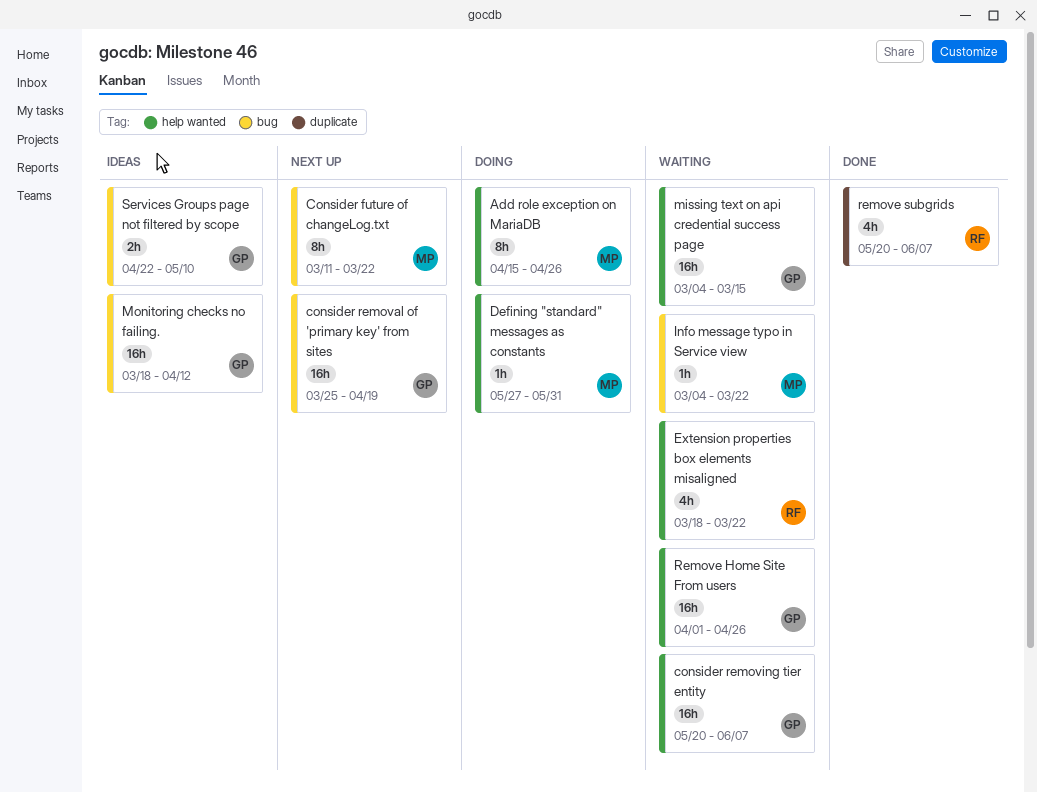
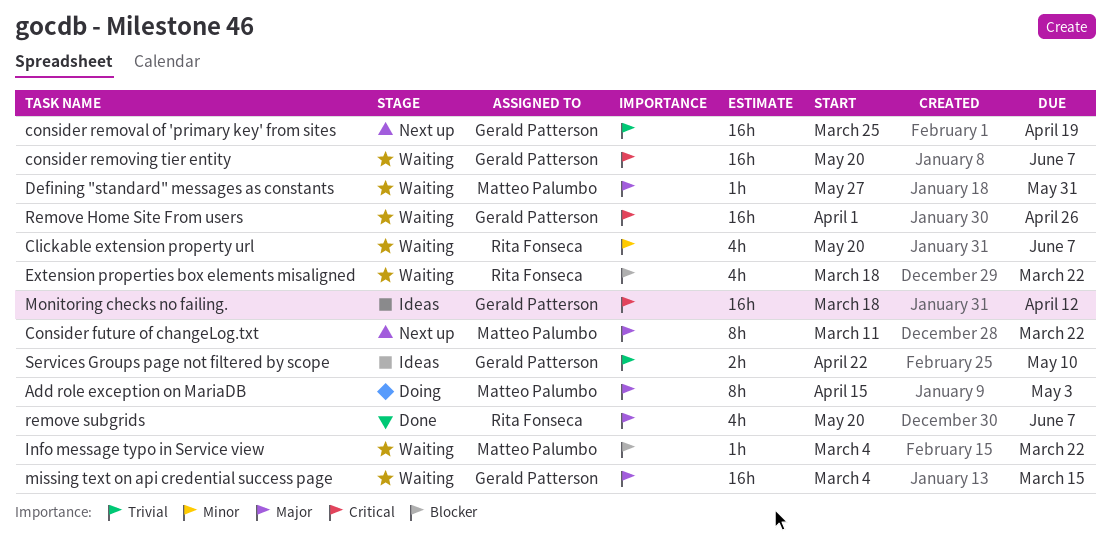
Add role exception on MariaDB, due: Apr 26 -> May 3
Clickable extension property url: none -> present
Defining "standard" messages as constants, status: Doing -> Waiting

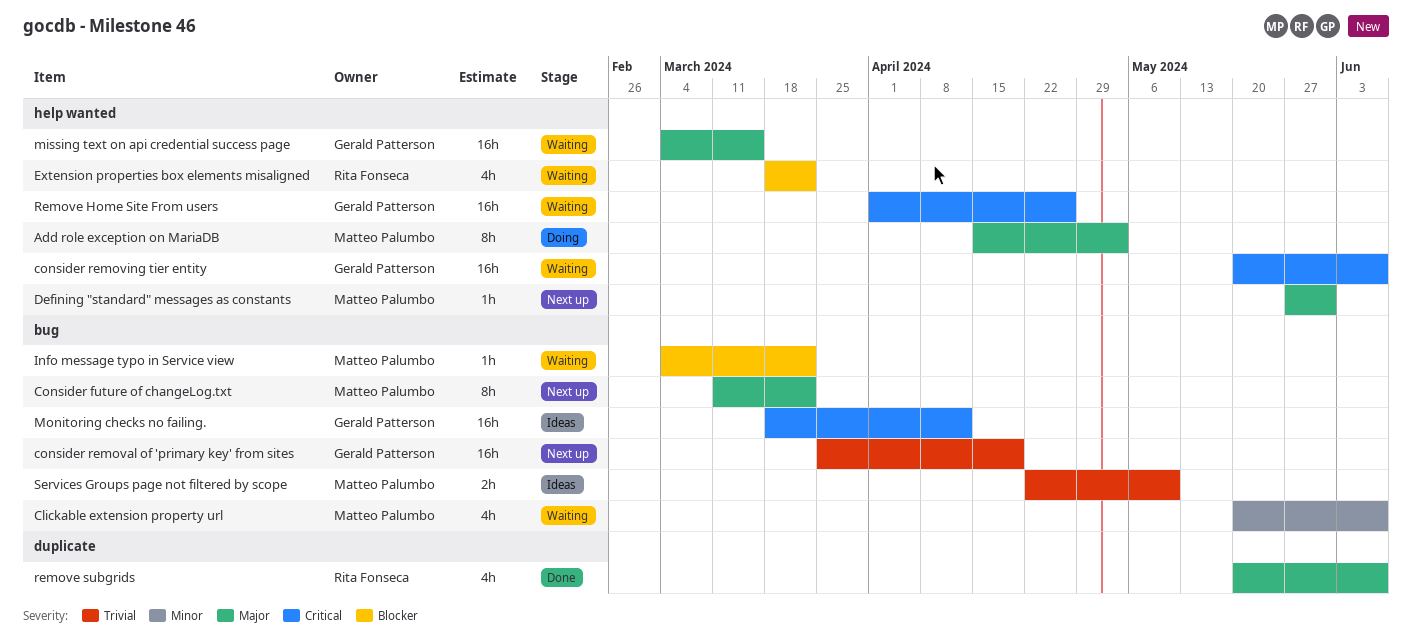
Clickable extension property url, owner: Rita Fonseca -> Matteo Palumbo
Defining "standard" messages as constants, status: Waiting -> Next up
Services Groups page not filtered by scope, owner: Gerald Patterson -> Matteo Palumbo

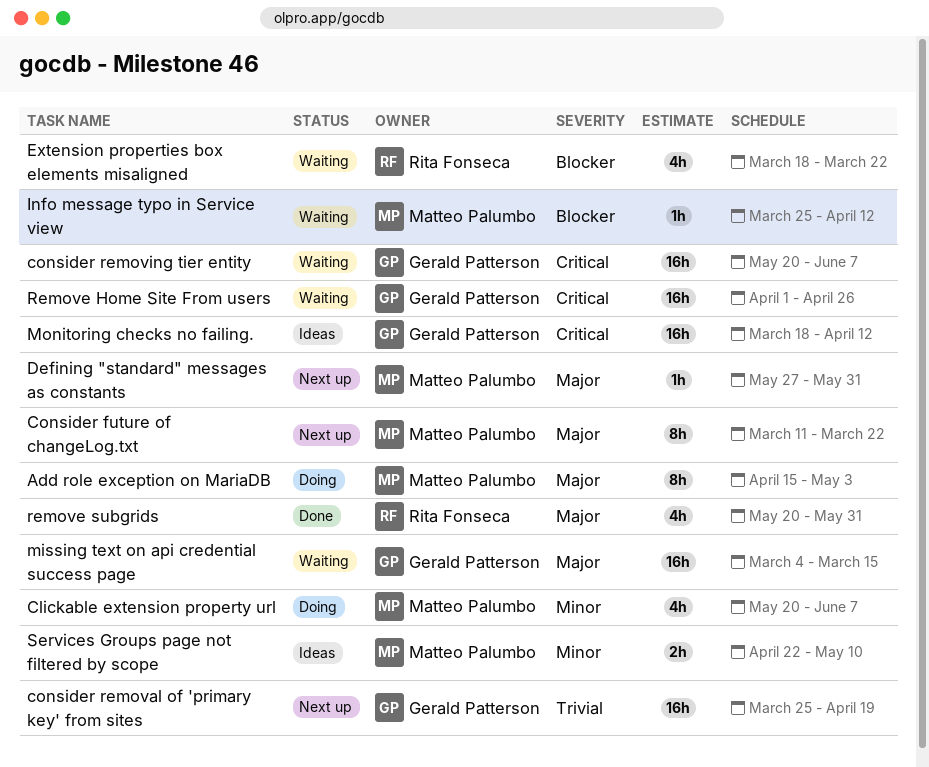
Clickable extension property url, status: Waiting -> Doing
Info message typo in Service view, start: Mar 4 -> Mar 25
Info message typo in Service view, due: Mar 22 -> Apr 12
remove subgrids, due: Jun 7 -> May 31
Services Groups page not filtered by scope, priority: Trivial -> Minor

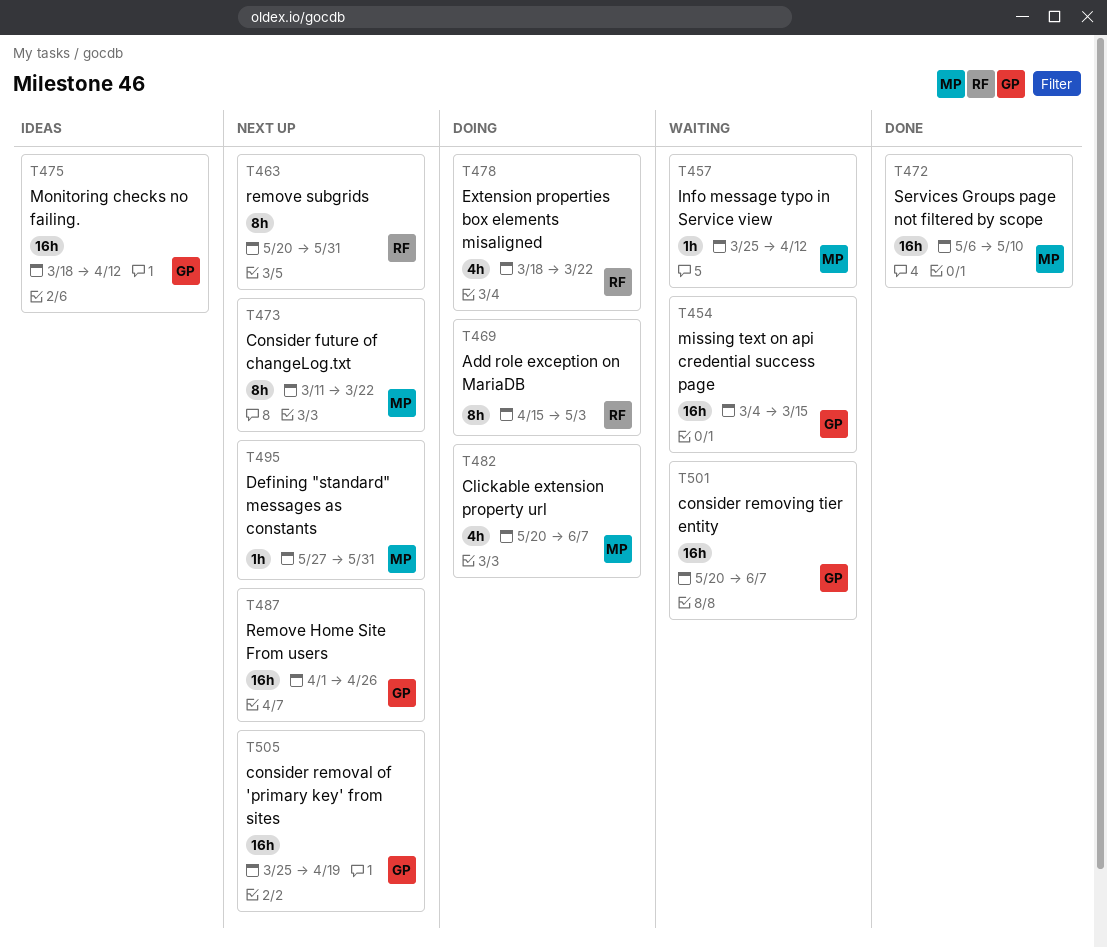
Add role exception on MariaDB, owner: Matteo Palumbo -> Rita Fonseca
Extension properties box elements misaligned, status: Waiting -> Doing
Remove Home Site From users, status: Waiting -> Next up
remove subgrids, status: Done -> Next up
remove subgrids, estimate: 4h -> 8h
Services Groups page not filtered by scope, status: Ideas -> Done
Services Groups page not filtered by scope, estimate: 2h -> 16h
Services Groups page not filtered by scope, start: Apr 22 -> May 6

